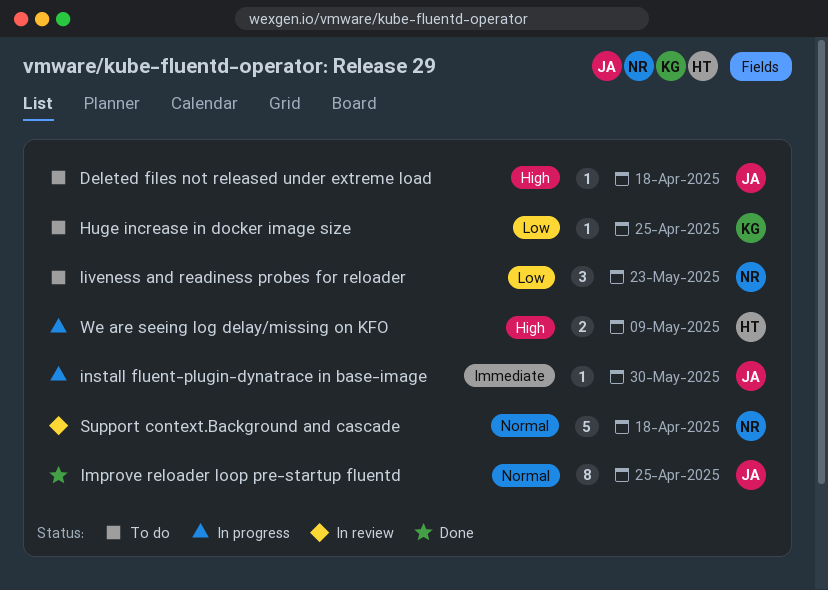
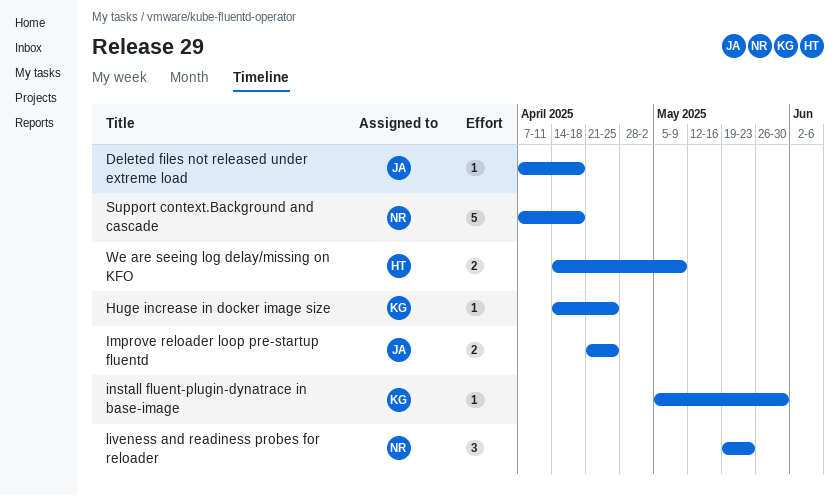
Improve reloader loop pre-startup fluentd, estimate: 8 -> 2
install fluent-plugin-dynatrace in base-image, owner: JA -> KG

